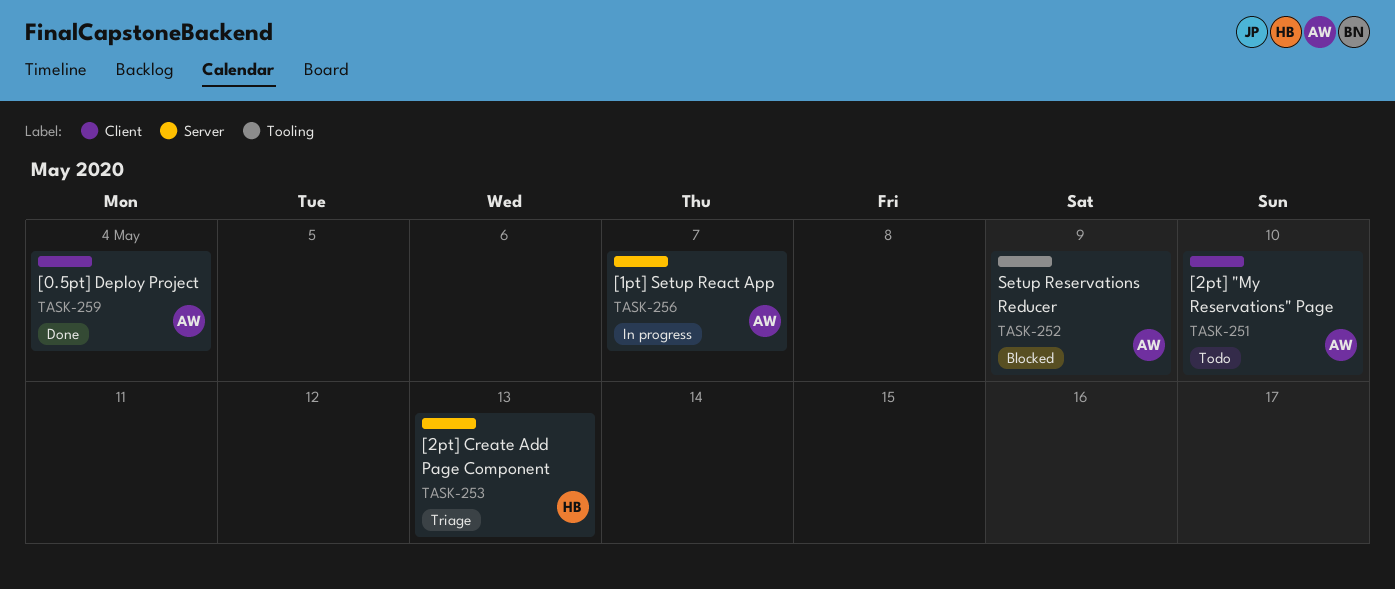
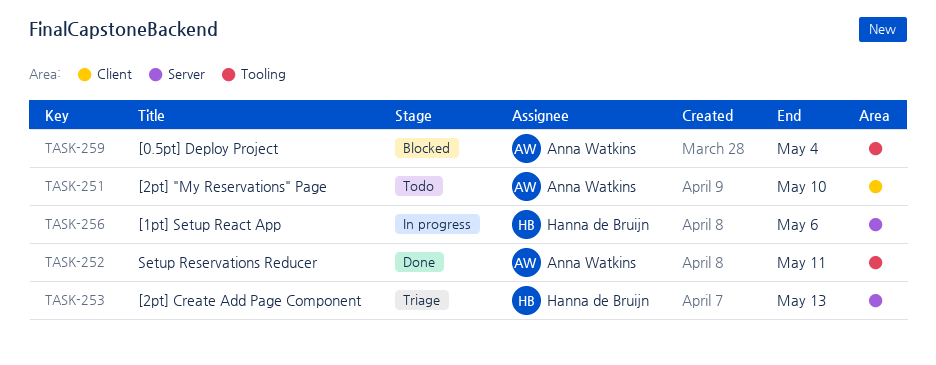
TASK-252, status: Blocked -> Done
TASK-252, due: May 9 -> May 11
TASK-256, owner: Anna Watkins -> Hanna de Bruijn
TASK-256, due: May 7 -> May 6
TASK-259, status: Done -> Blocked
TASK-259, label: Client -> Tooling

